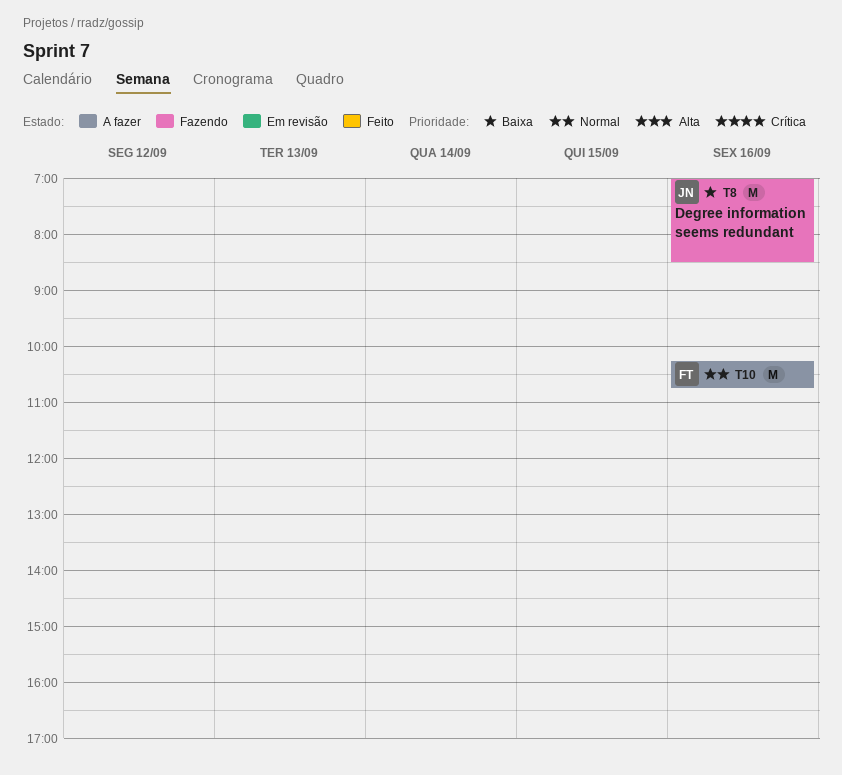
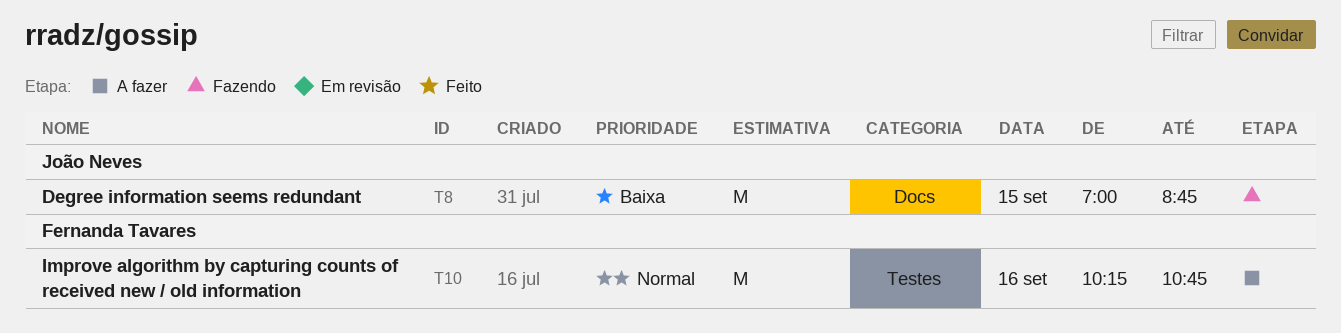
T8, day: Sep 16 -> Sep 15
T8, ends: 08:30 -> 08:45

